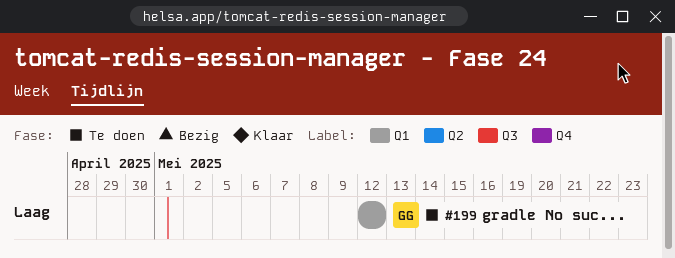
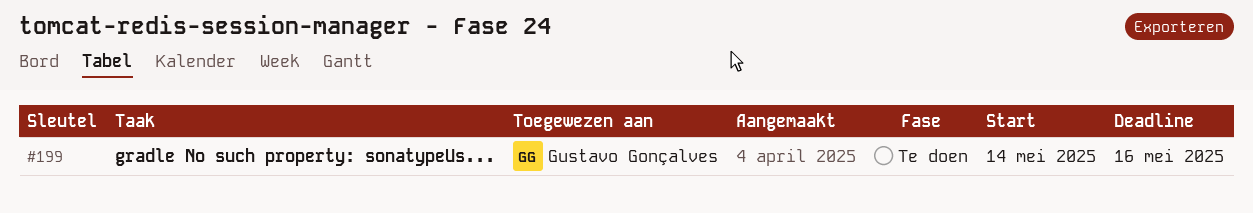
#199, start: May 12 -> May 14
#199, due: May 12 -> May 16

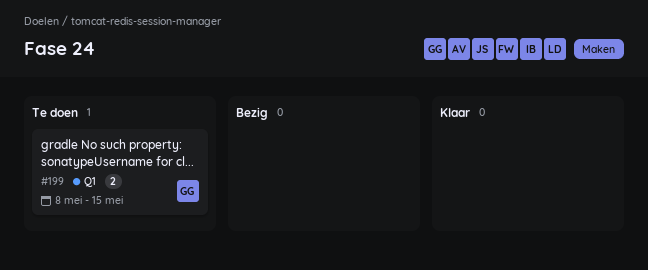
#199, start: May 14 -> May 8
#199, due: May 16 -> May 15

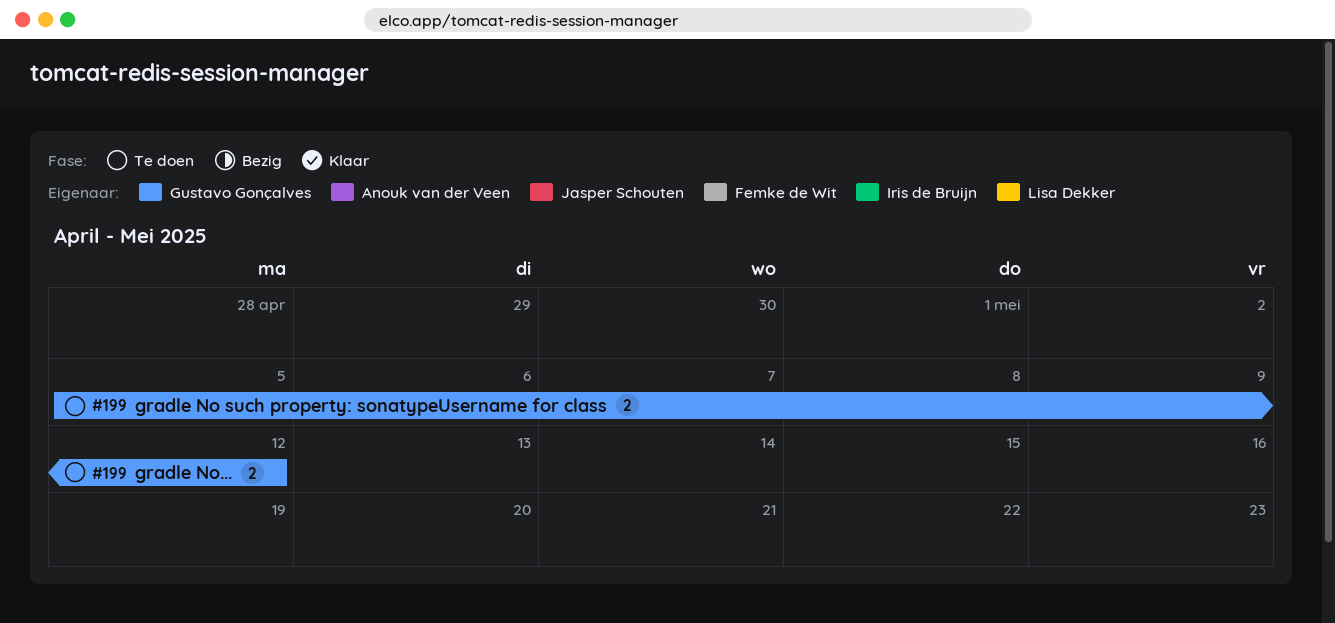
#199, start: May 8 -> May 5
#199, due: May 15 -> May 12

